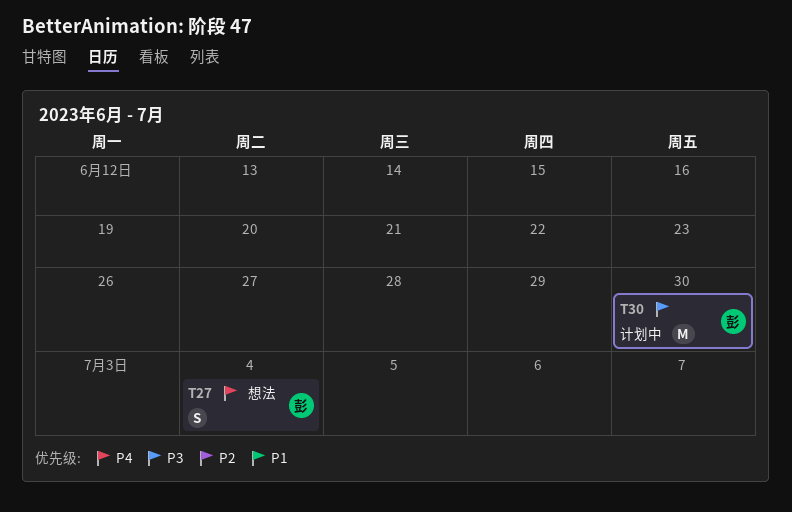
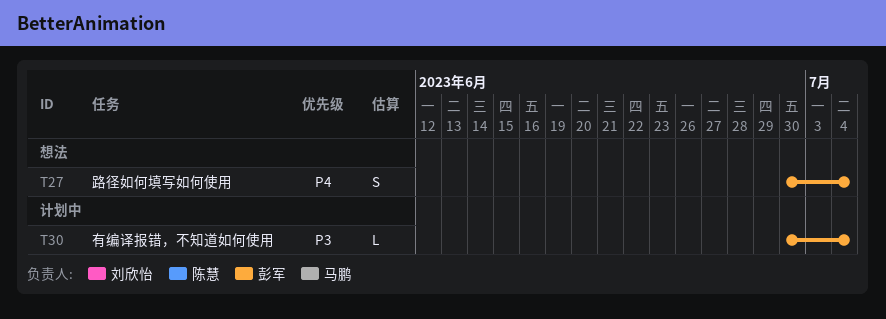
T30, estimate: M -> L
T30, due: Jun 30 -> Jul 4

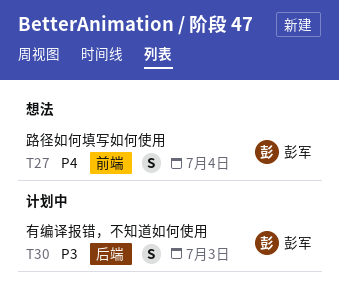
T30, estimate: L -> S
T30, due: Jul 4 -> Jul 3

